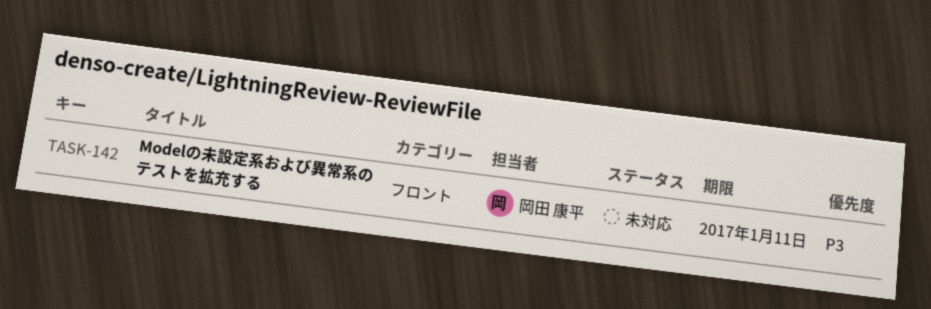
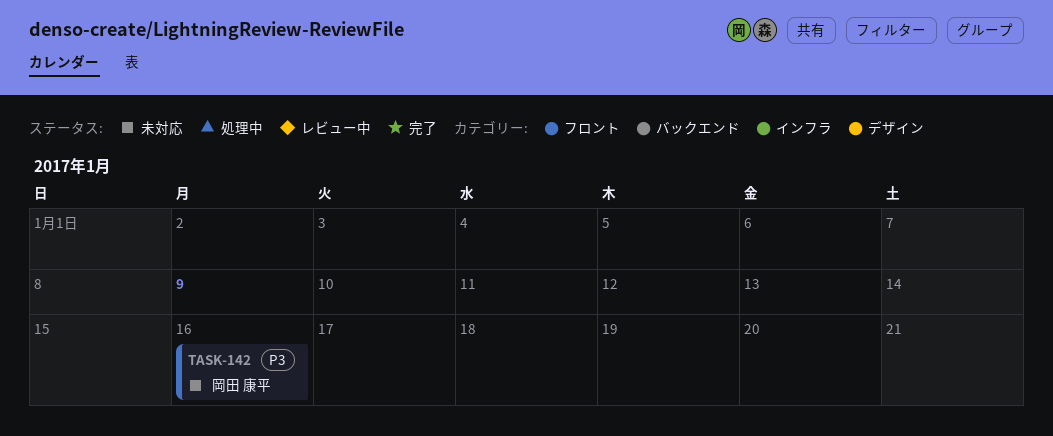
TASK-142, due: Jan 11 -> Jan 16

